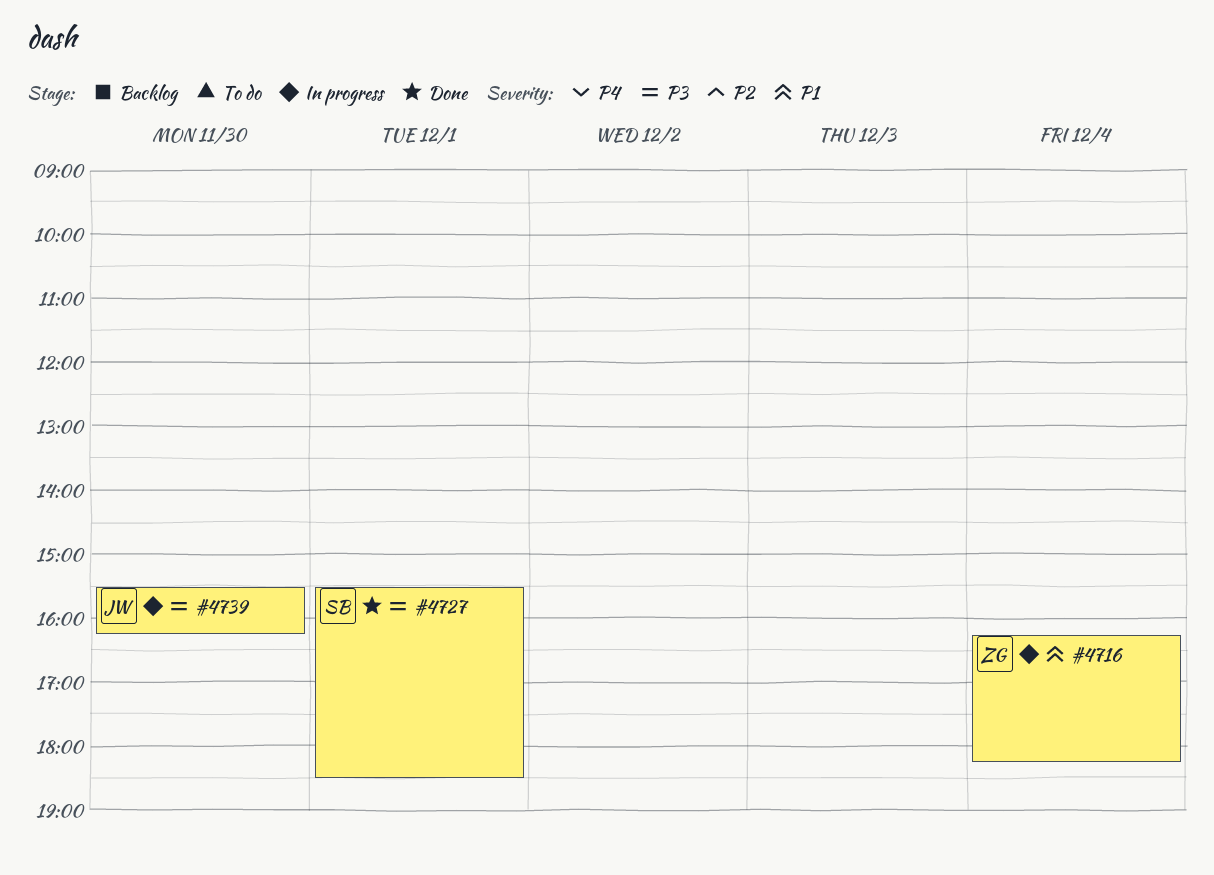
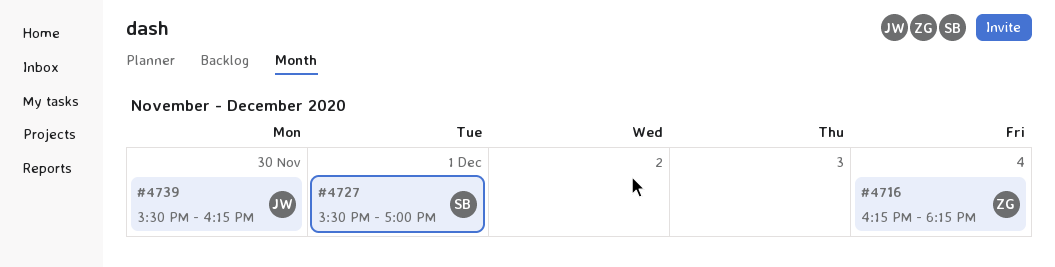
#4727, ends: 18:30 -> 17:00

